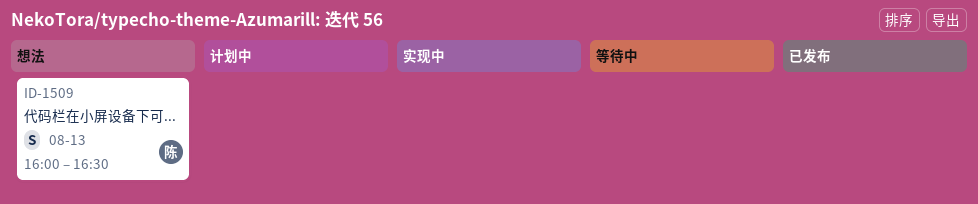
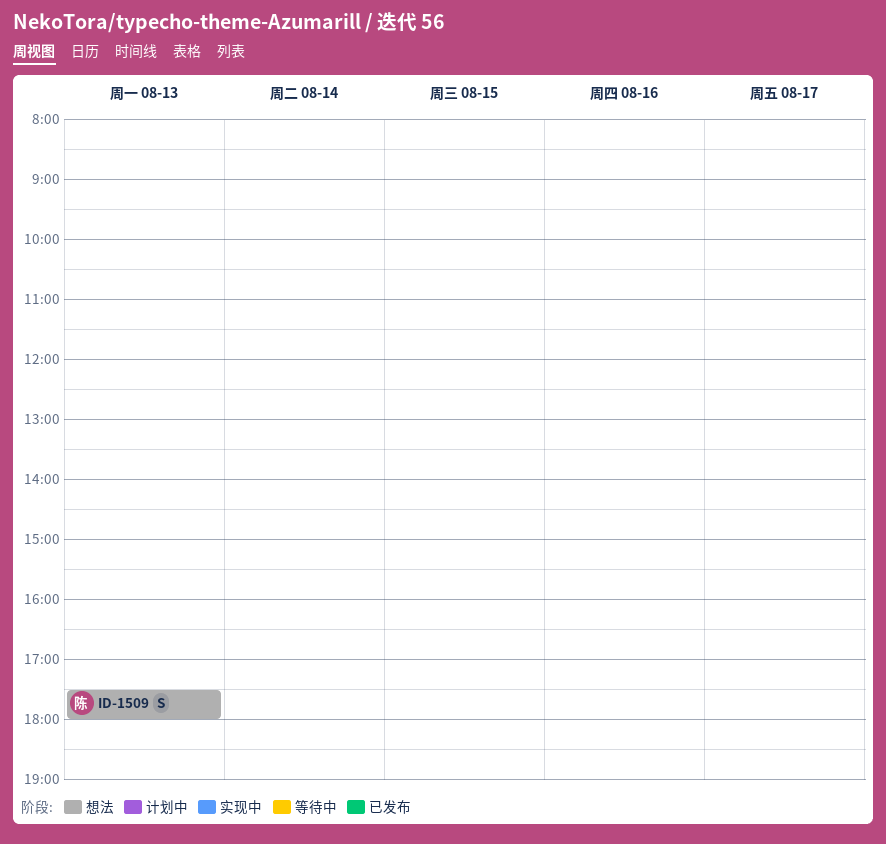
ID-1509, begins: 16:00 -> 17:30
ID-1509, ends: 16:30 -> 18:00

